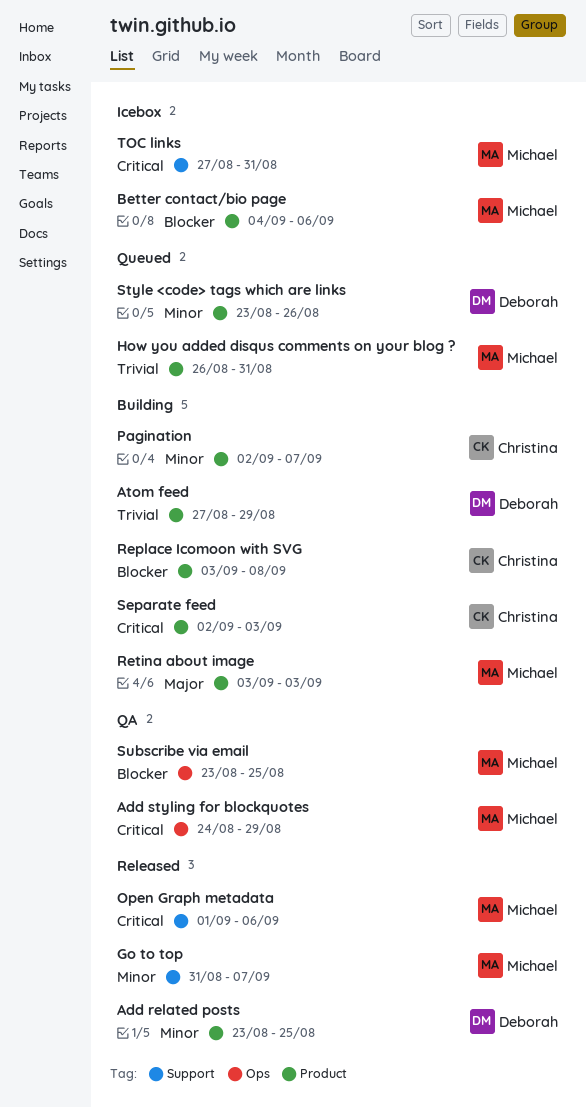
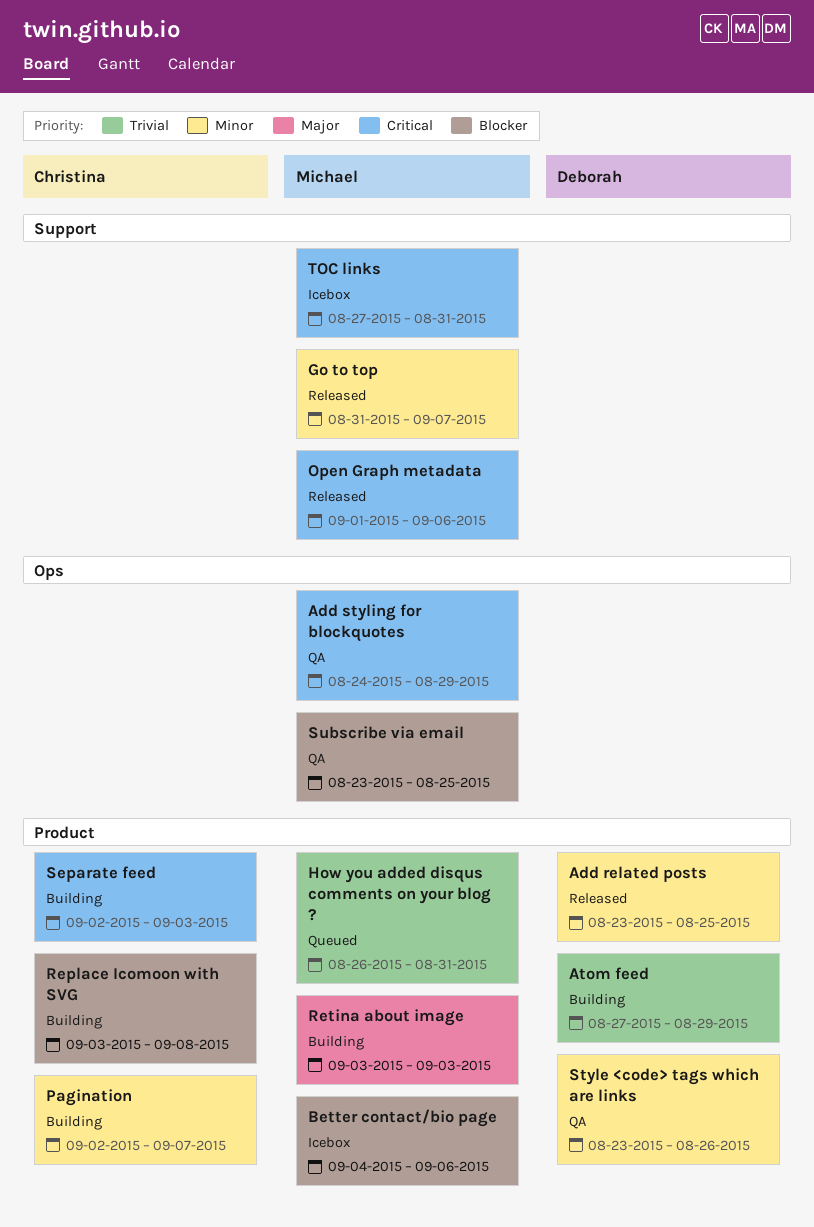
Style <code> tags which are links, status: Queued -> QA

